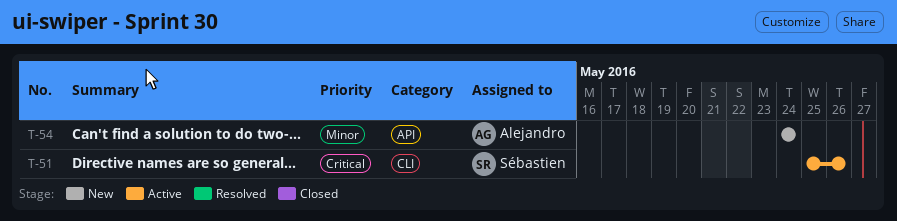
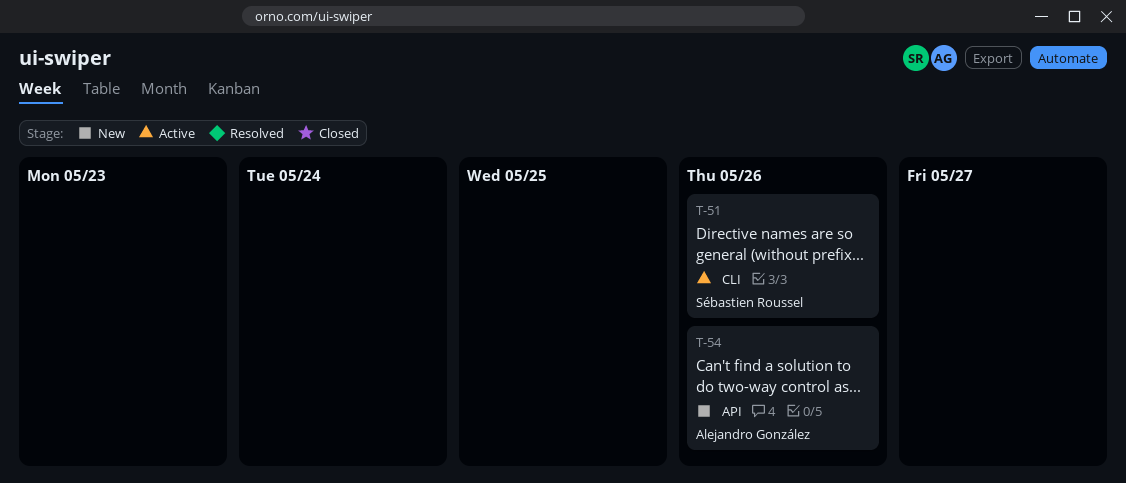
T-54, due: May 24 -> May 26

